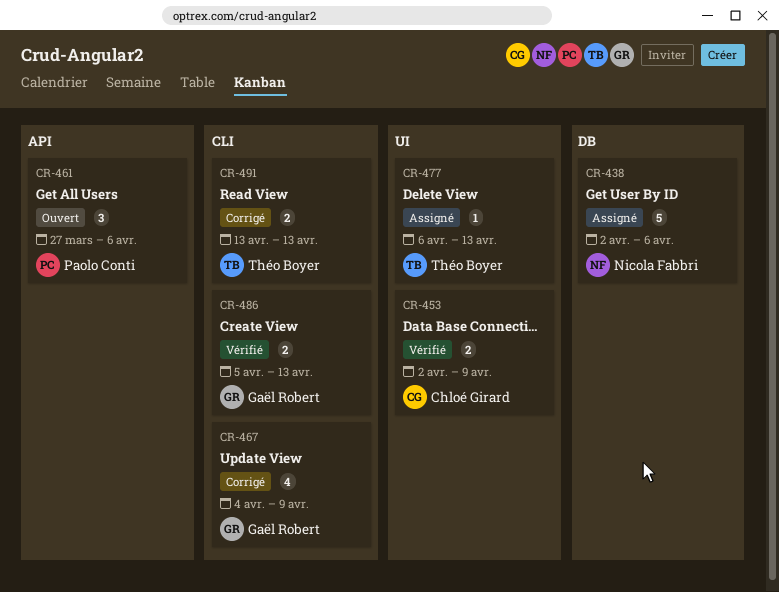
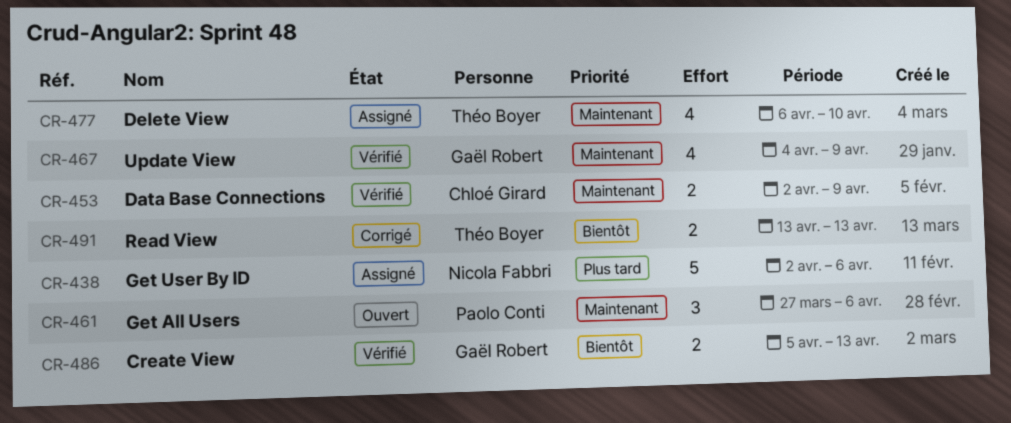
CR-467, status: Corrigé -> Vérifié
CR-477, estimate: 1 -> 4
CR-477, due: Apr 13 -> Apr 10

